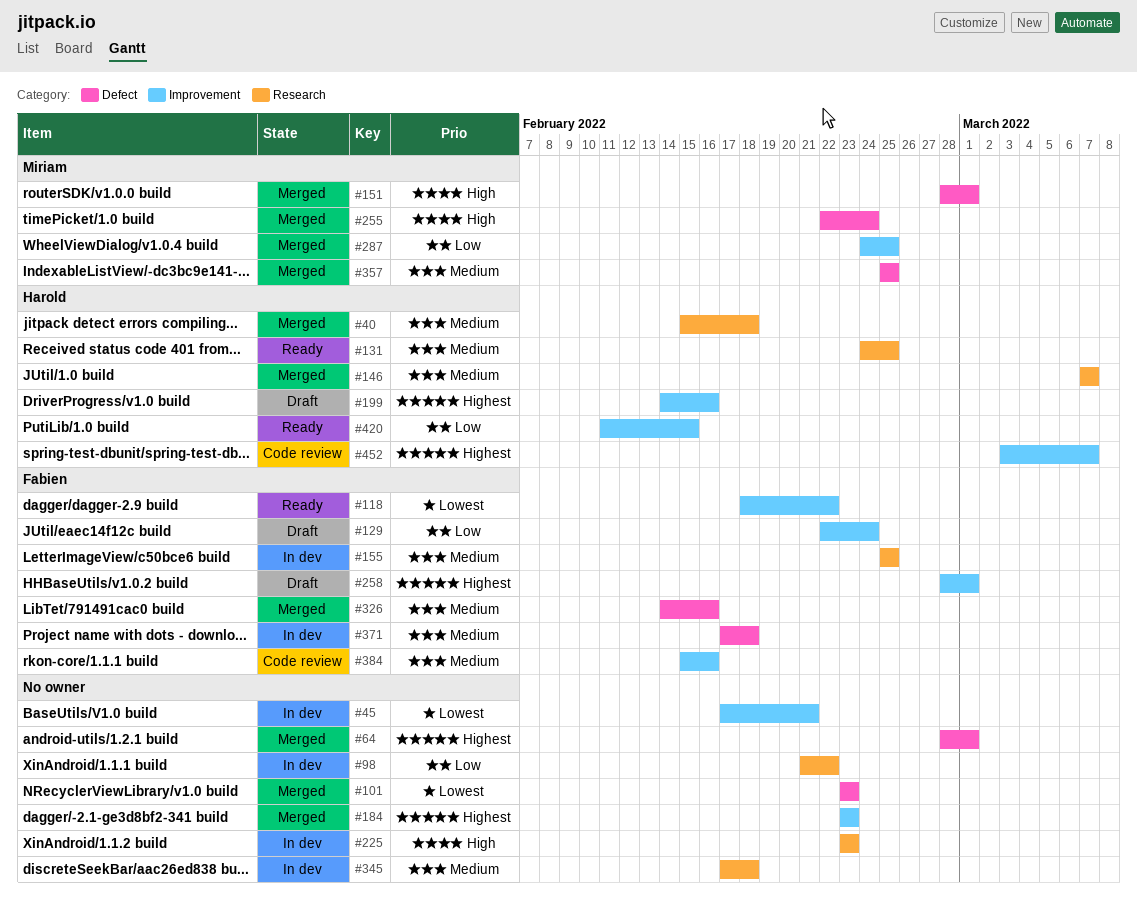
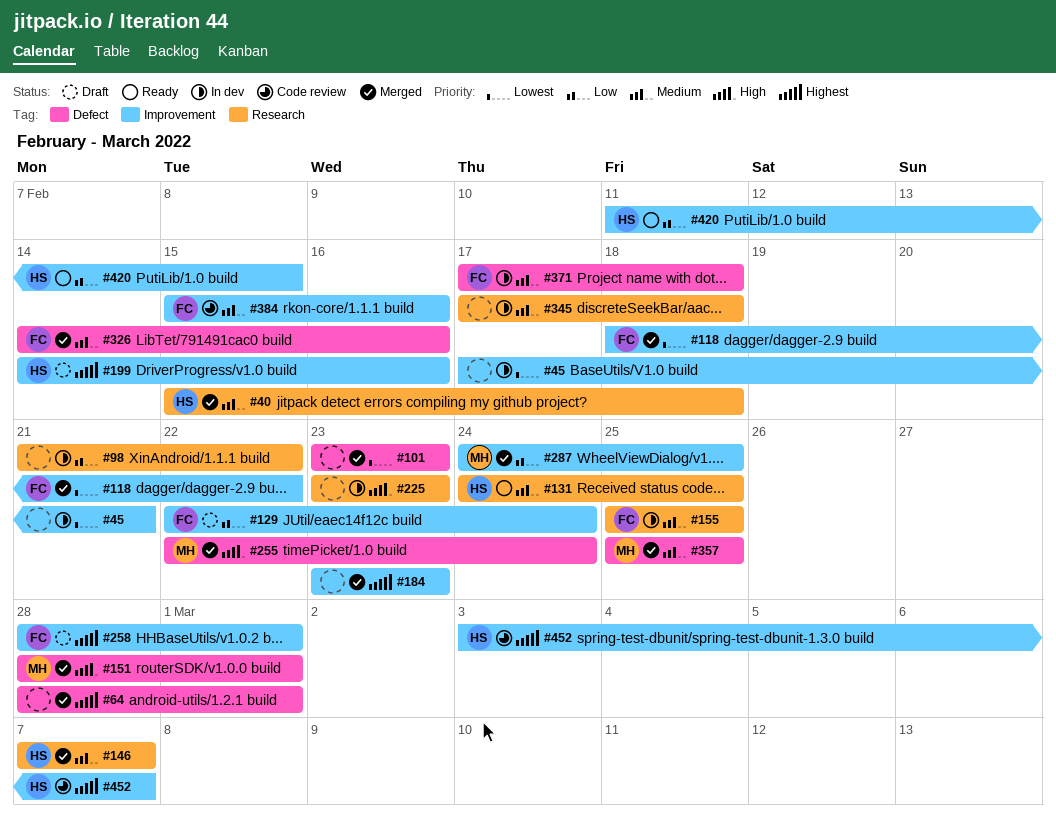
#118, status: Ready -> Merged

